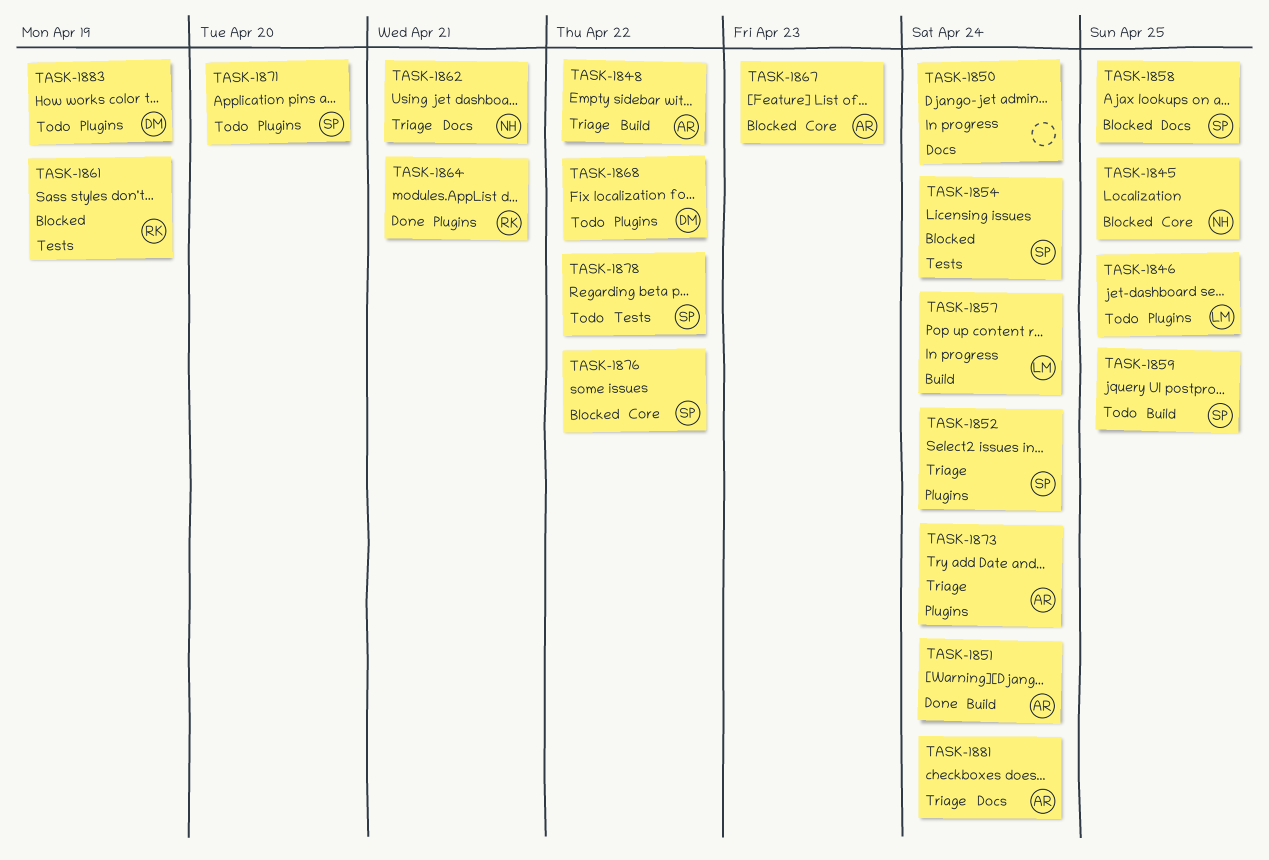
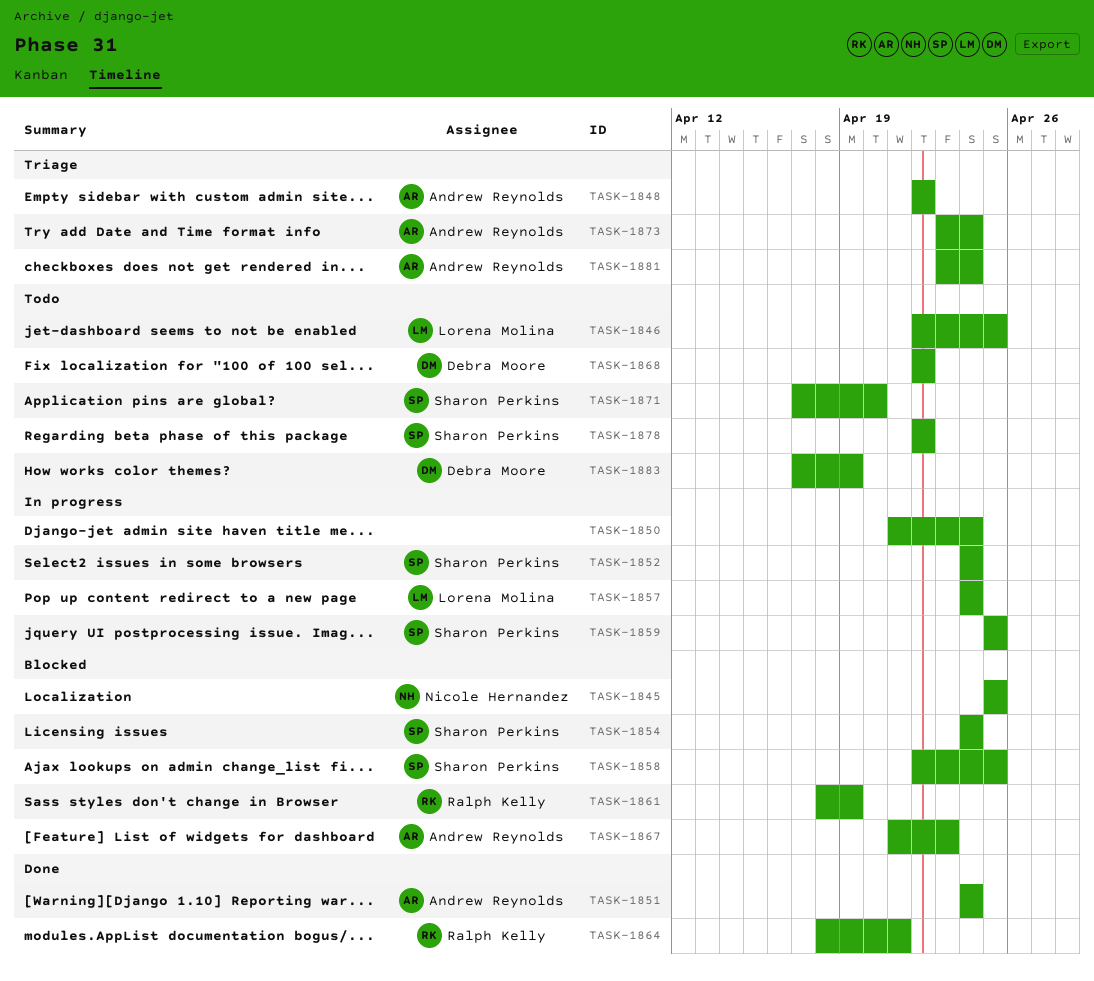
TASK-1852, status: Triage -> In progress
TASK-1859, status: Todo -> In progress
TASK-1862: present -> none
TASK-1876: present -> none

